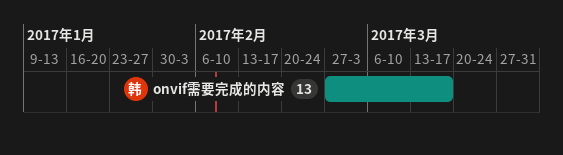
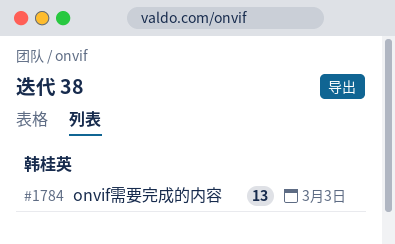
onvif需要完成的内容, due: Mar 17 -> Mar 3

